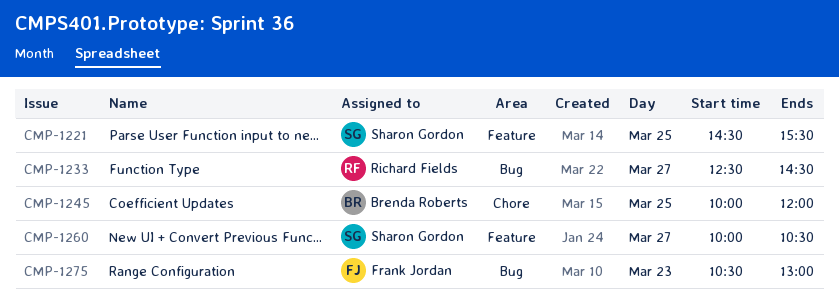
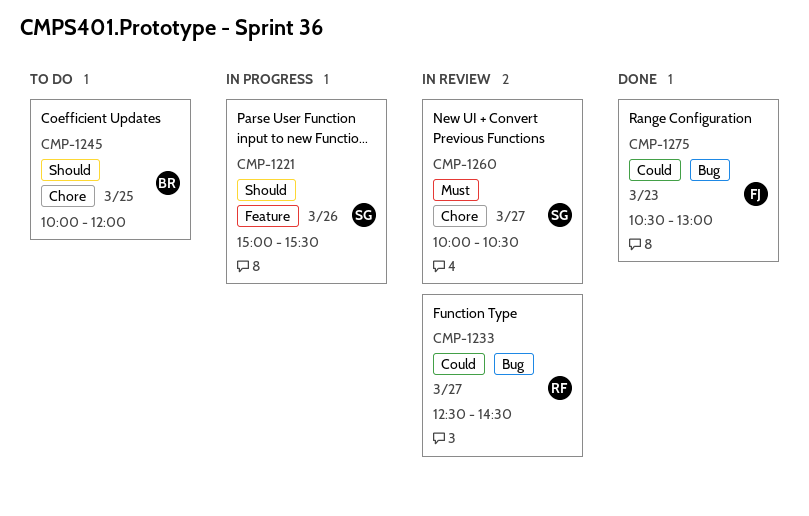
CMP-1221, day: Mar 25 -> Mar 26
CMP-1221, begins: 14:30 -> 15:00
CMP-1260, label: Feature -> Chore

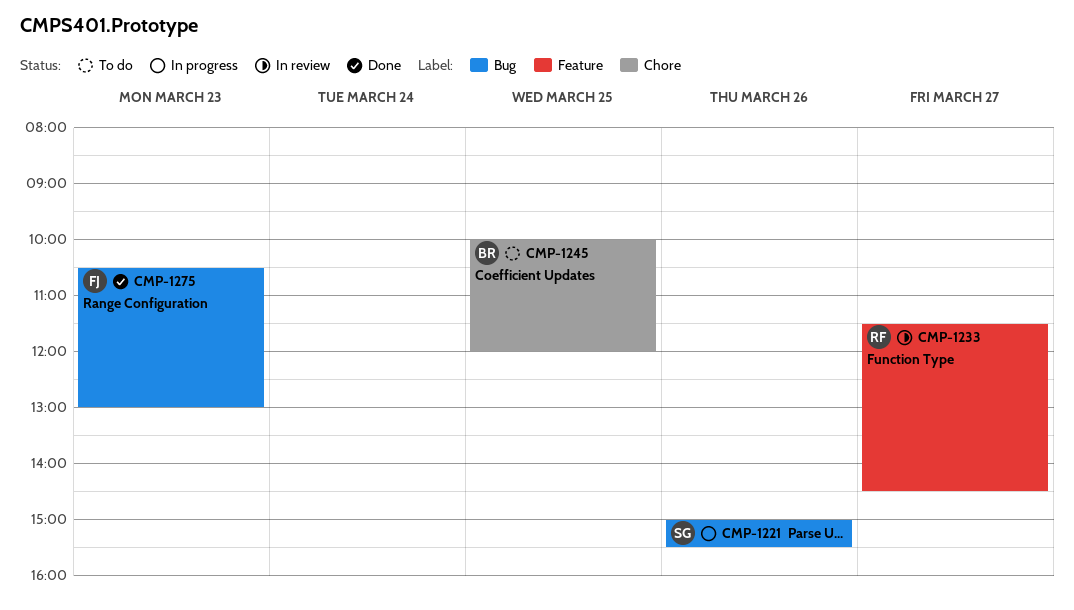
CMP-1221, label: Feature -> Bug
CMP-1233, label: Bug -> Feature
CMP-1233, begins: 12:30 -> 11:30
CMP-1260: present -> none

